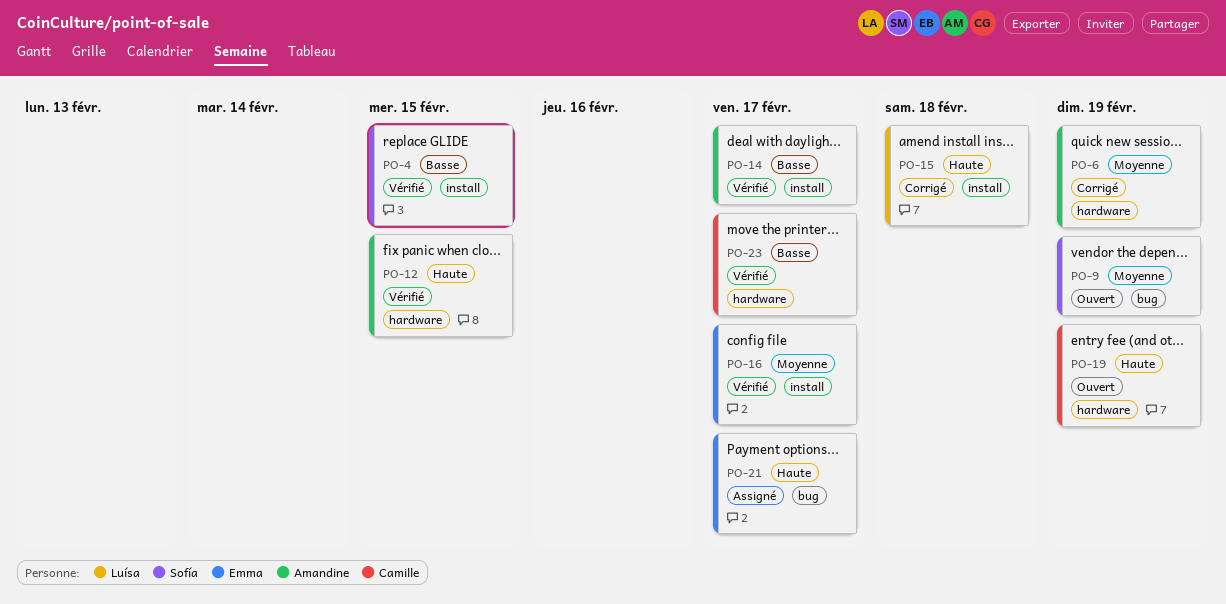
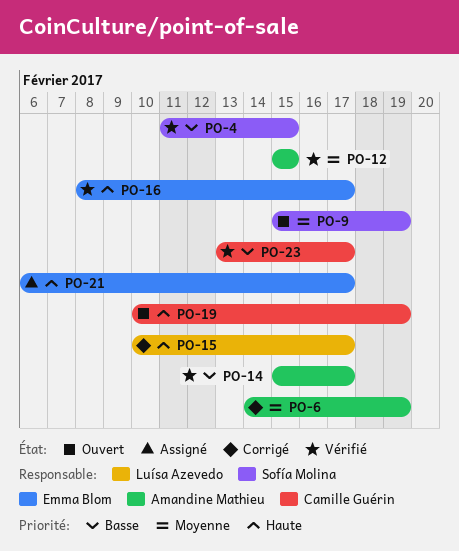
PO-12, priority: Haute -> Moyenne
PO-15, due: Feb 18 -> Feb 17
PO-16, priority: Moyenne -> Haute

